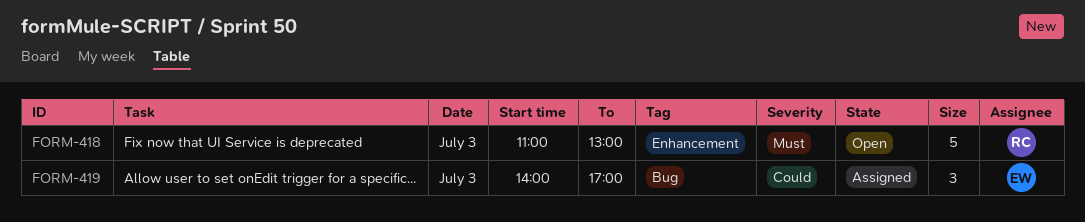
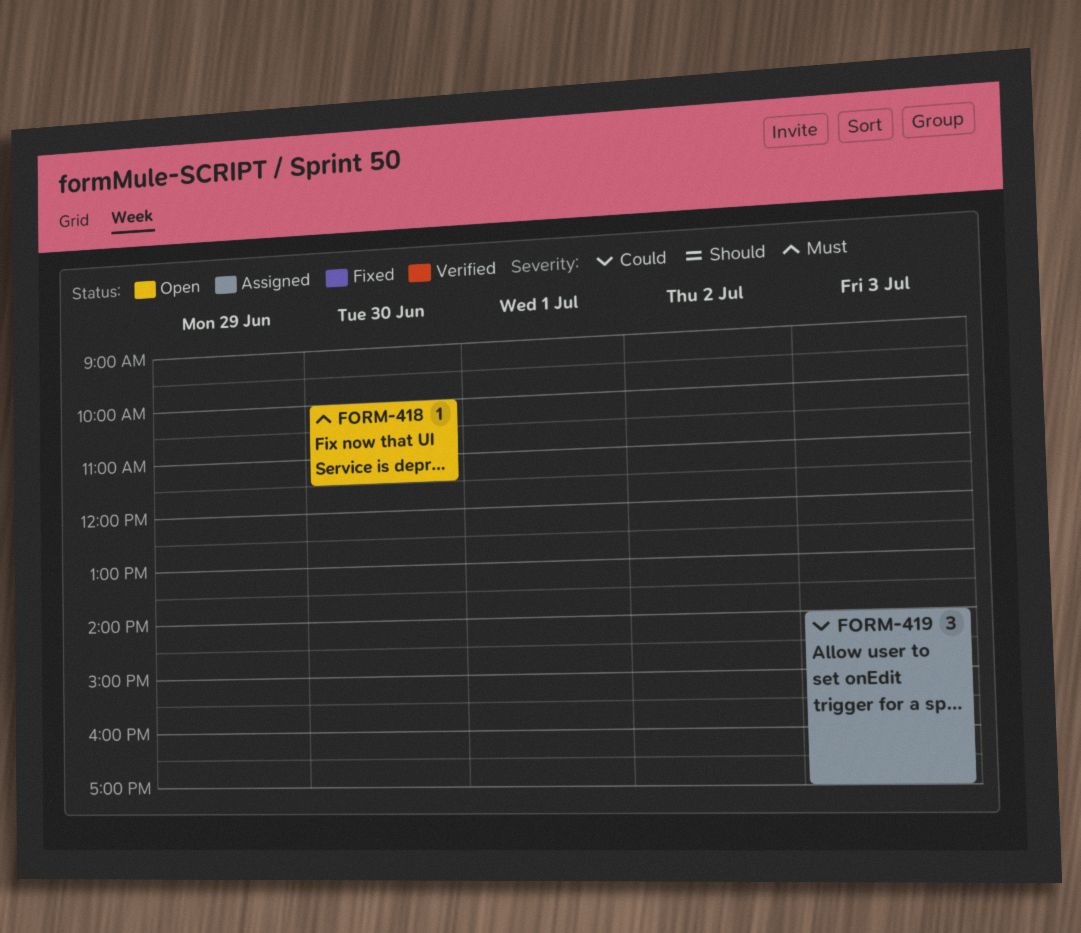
FORM-418, estimate: 5 -> 1
FORM-418, day: Jul 3 -> Jun 30
FORM-418, begins: 11:00 -> 10:00
FORM-418, ends: 13:00 -> 11:30

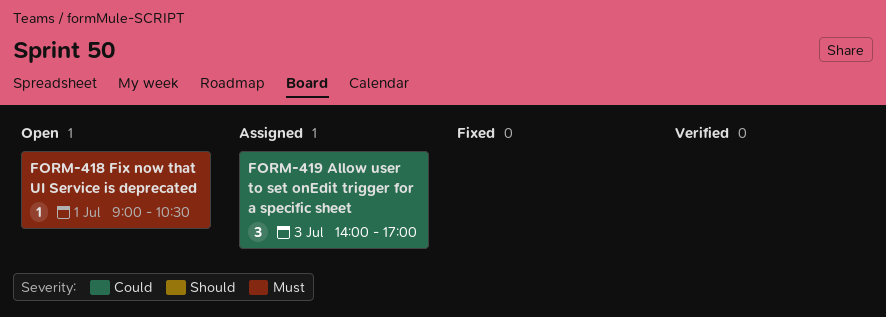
FORM-418, day: Jun 30 -> Jul 1
FORM-418, begins: 10:00 -> 09:00
FORM-418, ends: 11:30 -> 10:30

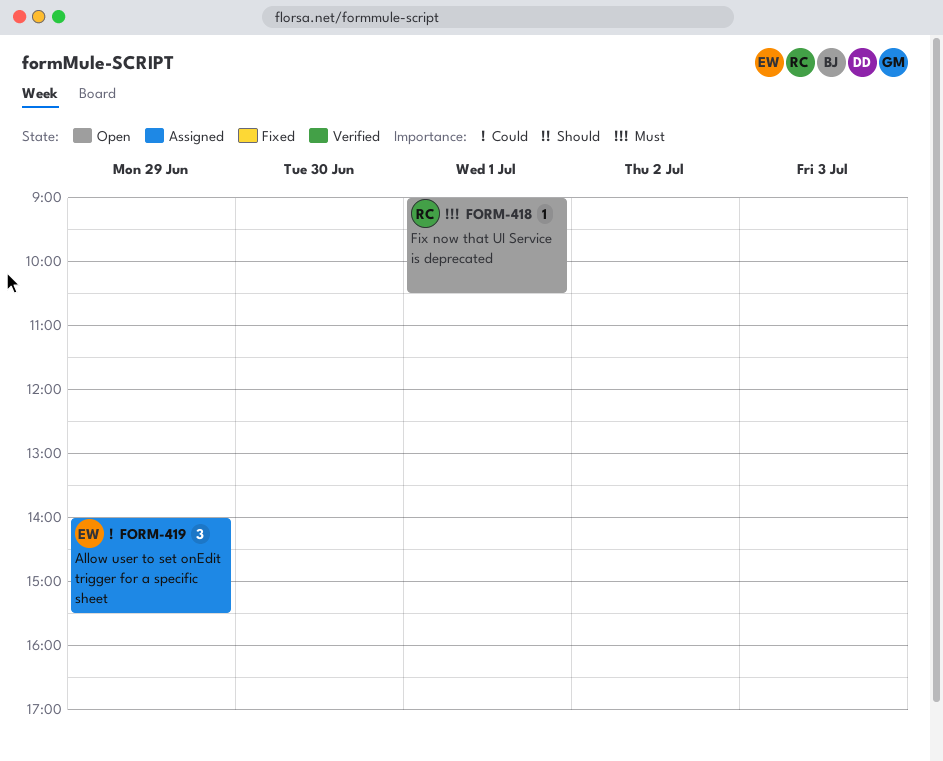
FORM-419, day: Jul 3 -> Jun 29
FORM-419, ends: 17:00 -> 15:30

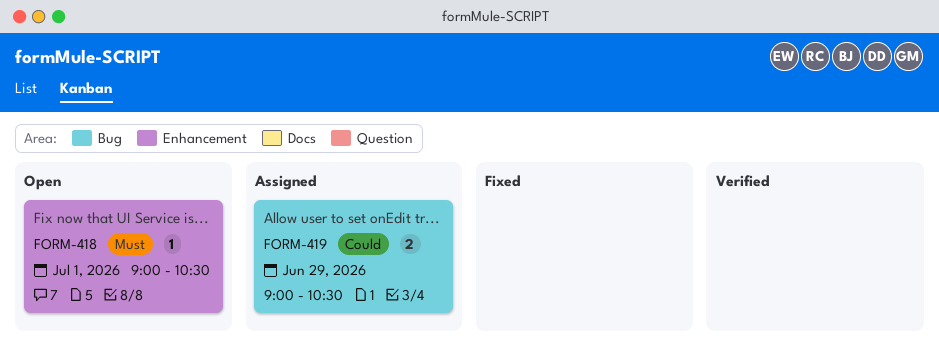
FORM-419, estimate: 3 -> 2
FORM-419, begins: 14:00 -> 09:00
FORM-419, ends: 15:30 -> 10:30

